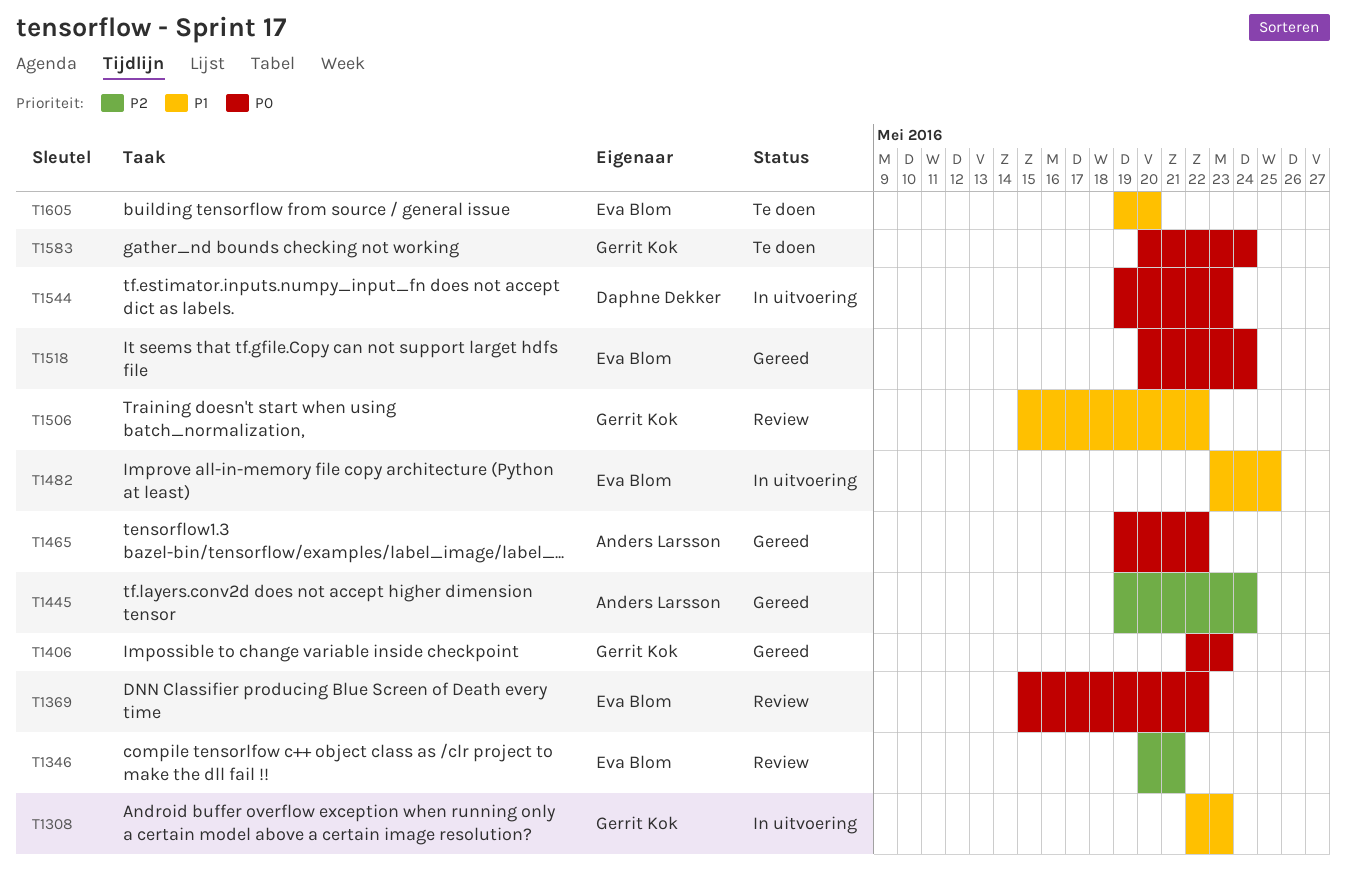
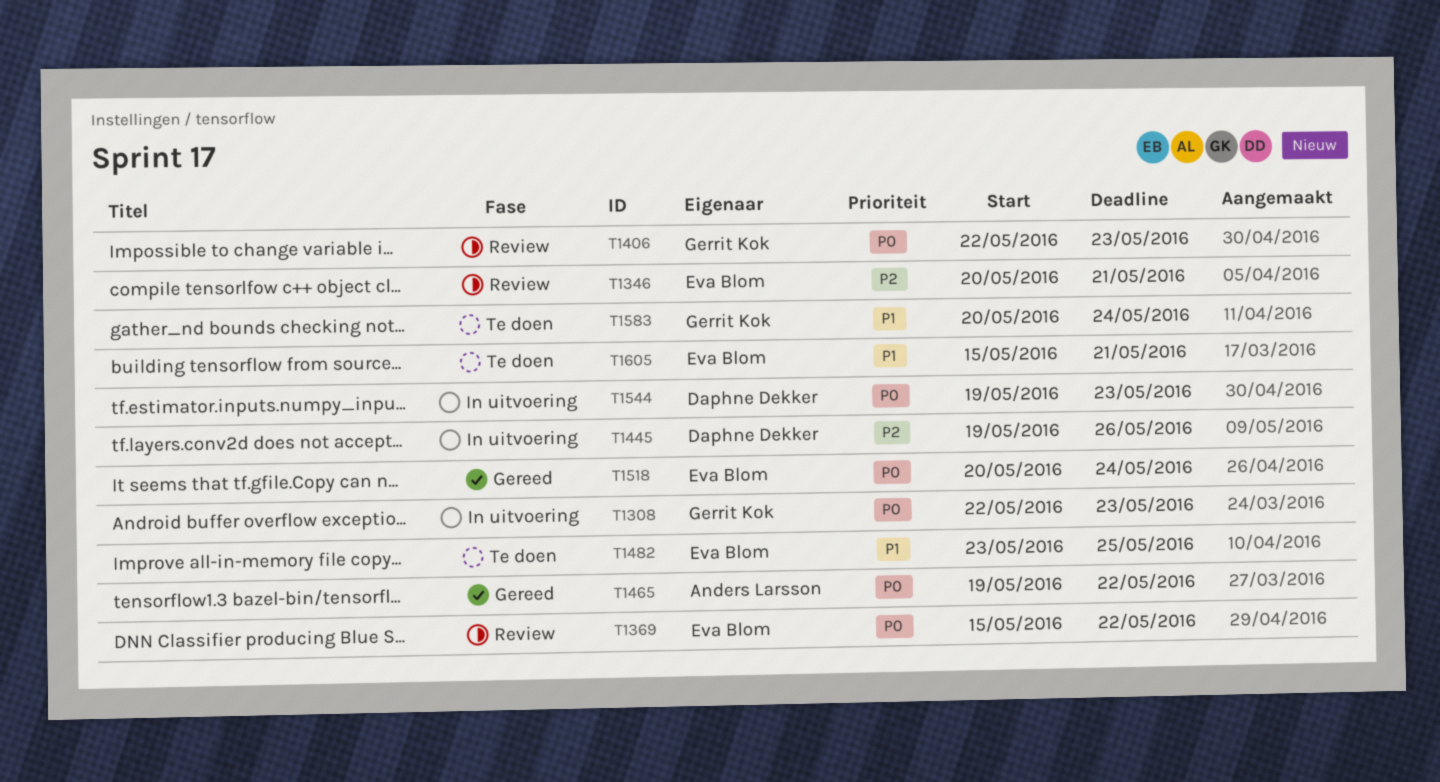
T1308, priority: P1 -> P0
T1406, status: Gereed -> Review
T1445, status: Gereed -> In uitvoering
T1445, owner: Anders Larsson -> Daphne Dekker
T1445, due: May 24 -> May 26
T1482, status: In uitvoering -> Te doen
T1506: present -> none
T1583, priority: P0 -> P1
T1605, start: May 19 -> May 15
T1605, due: May 20 -> May 21

